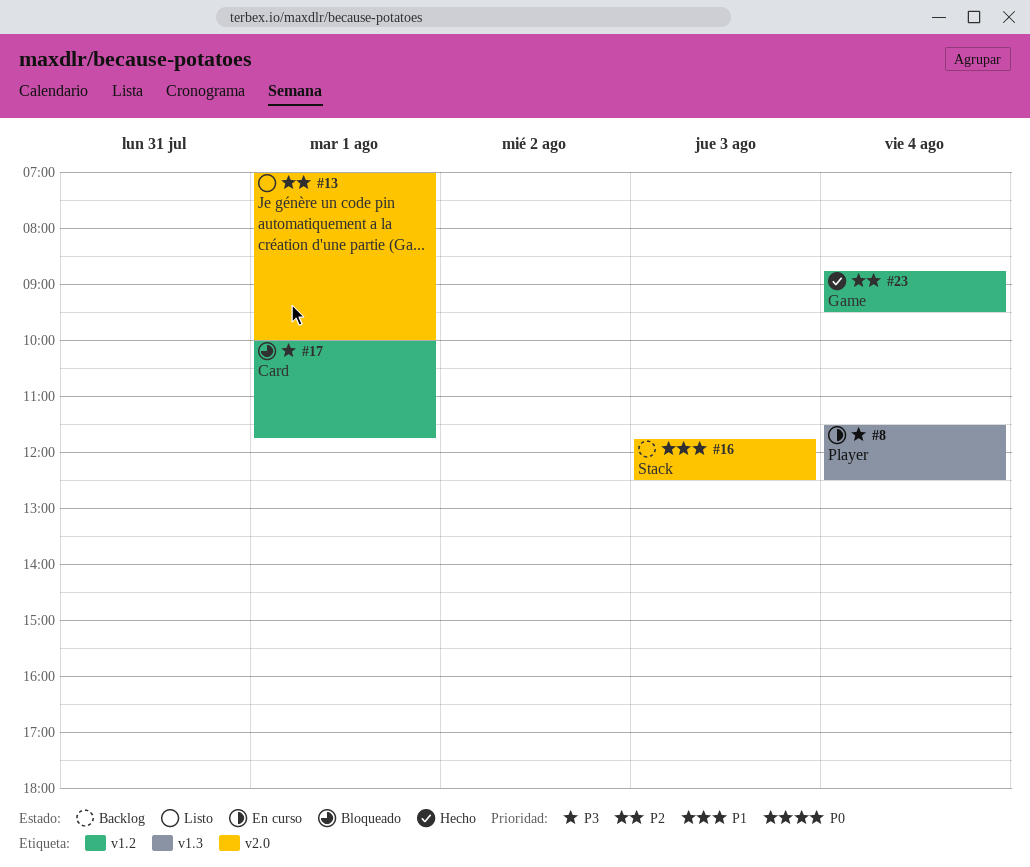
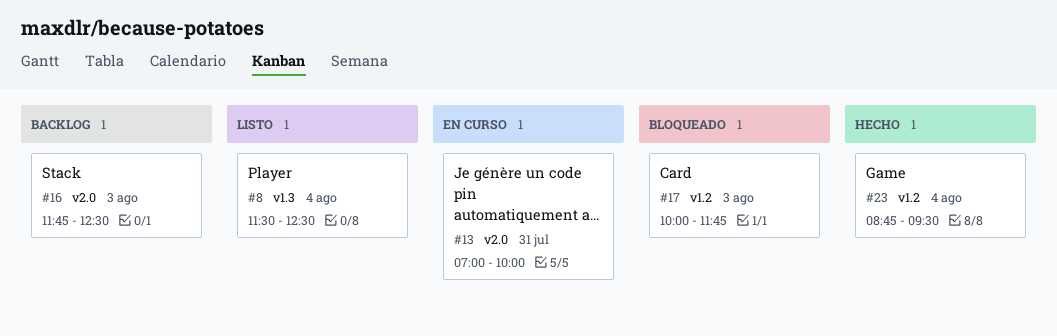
#8, status: En curso -> Listo
#13, status: Listo -> En curso
#13, day: Aug 1 -> Jul 31
#17, day: Aug 1 -> Aug 3

